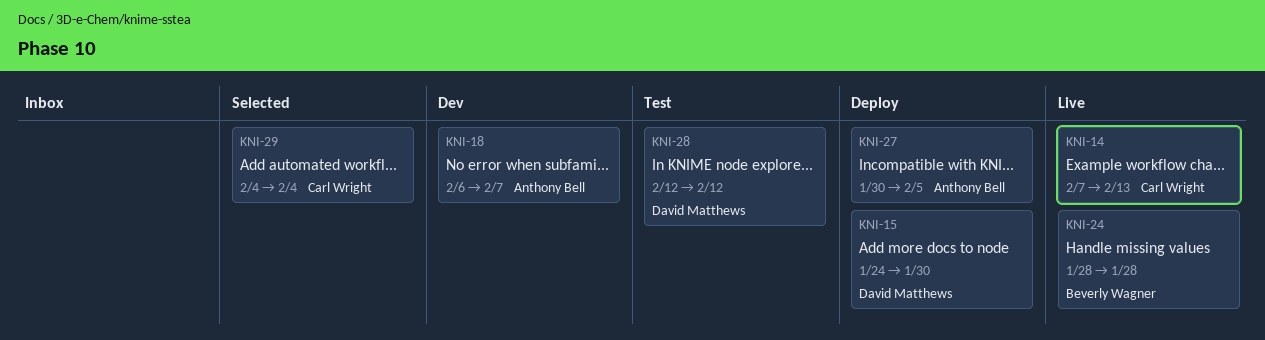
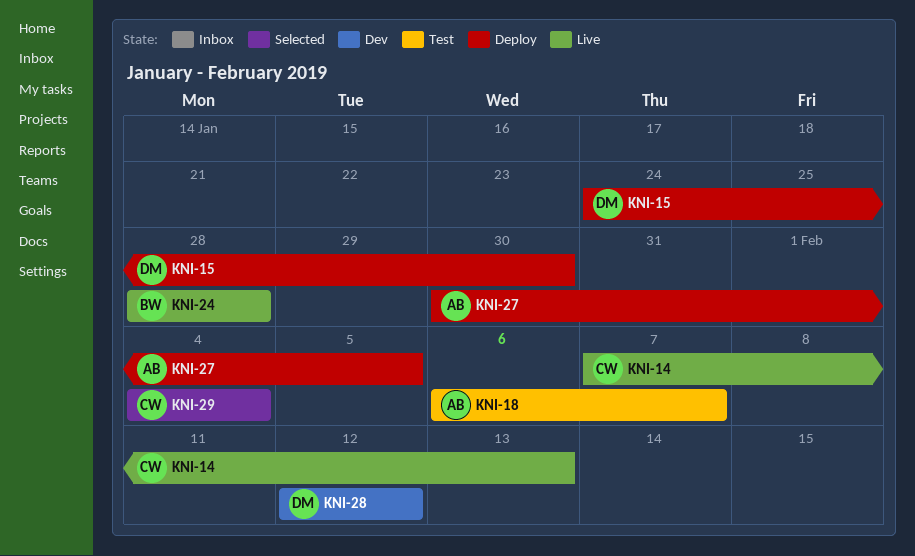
KNI-18, status: Dev -> Test
KNI-28, status: Test -> Dev

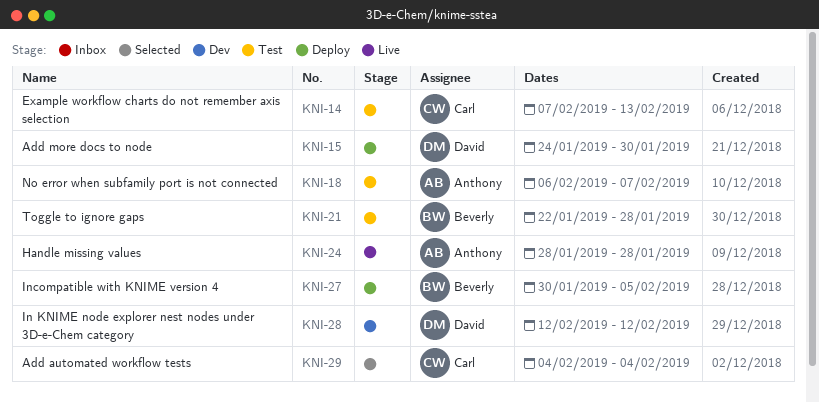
KNI-14, status: Live -> Test
KNI-21: none -> present
KNI-24, owner: Beverly -> Anthony
KNI-27, owner: Anthony -> Beverly

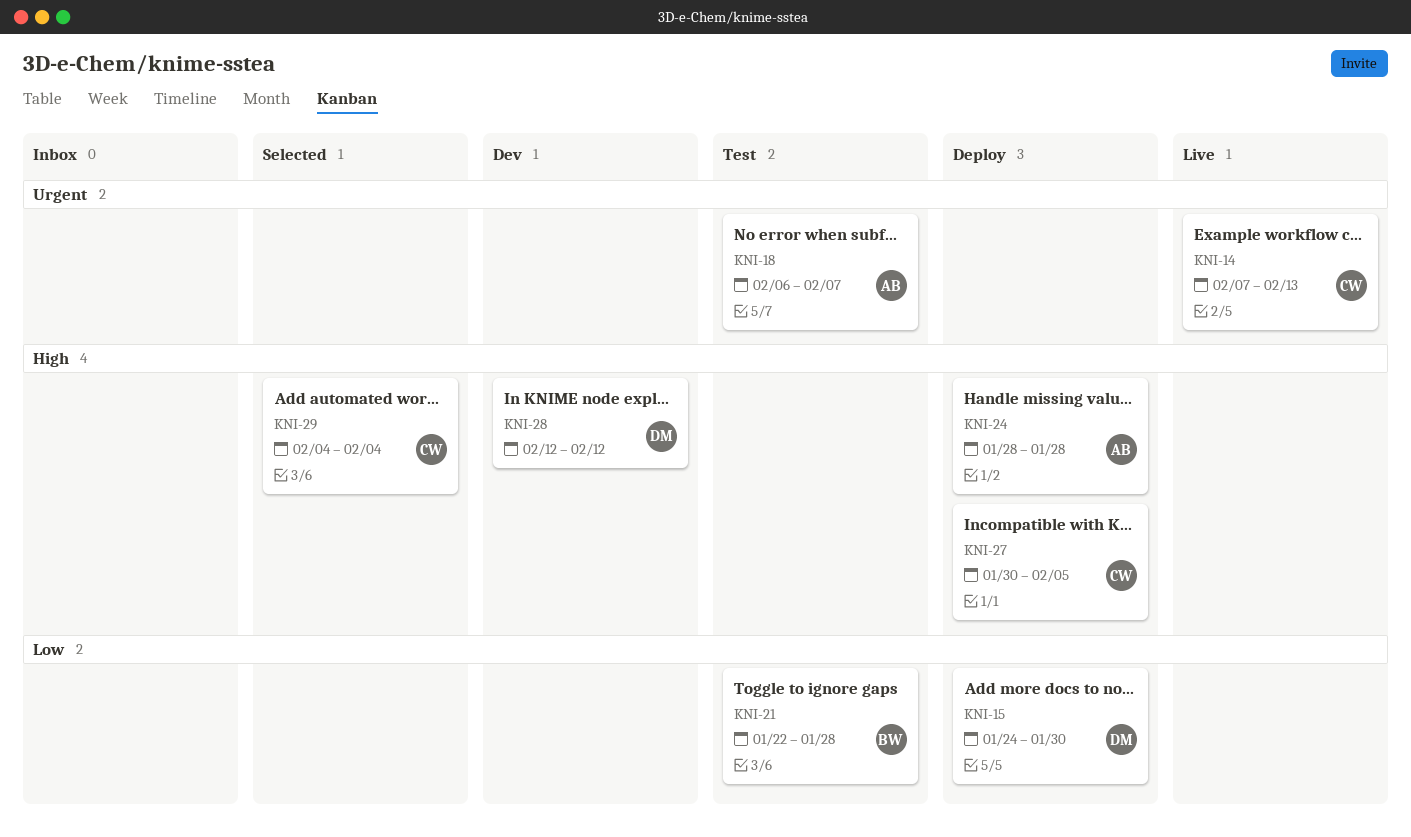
KNI-14, status: Test -> Live
KNI-24, status: Live -> Deploy
KNI-27, owner: Beverly -> Carl

